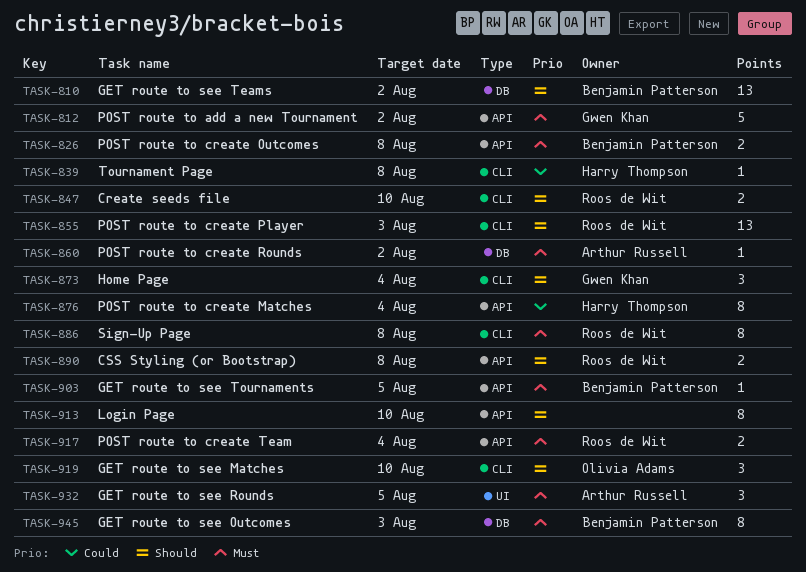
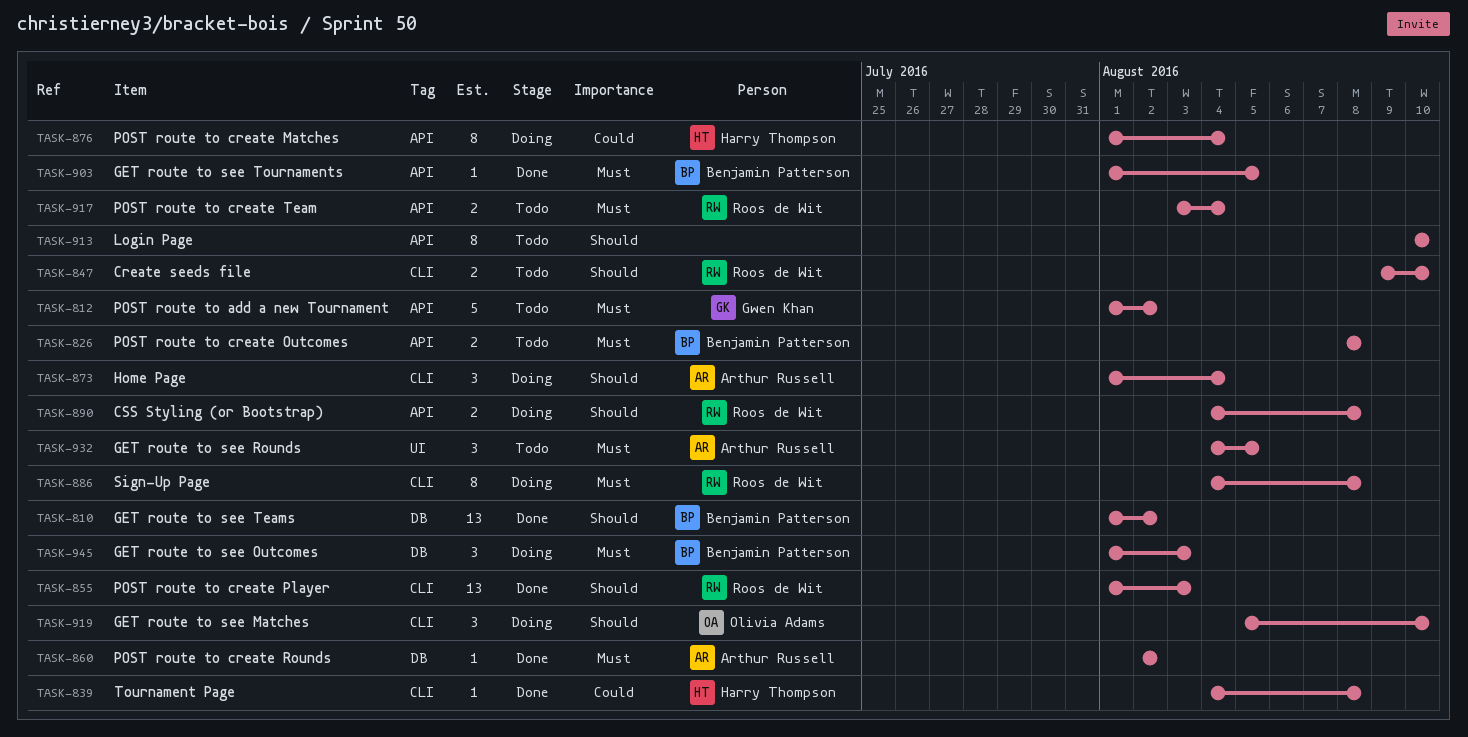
TASK-873, owner: Gwen Khan -> Arthur Russell
TASK-945, estimate: 8 -> 3

